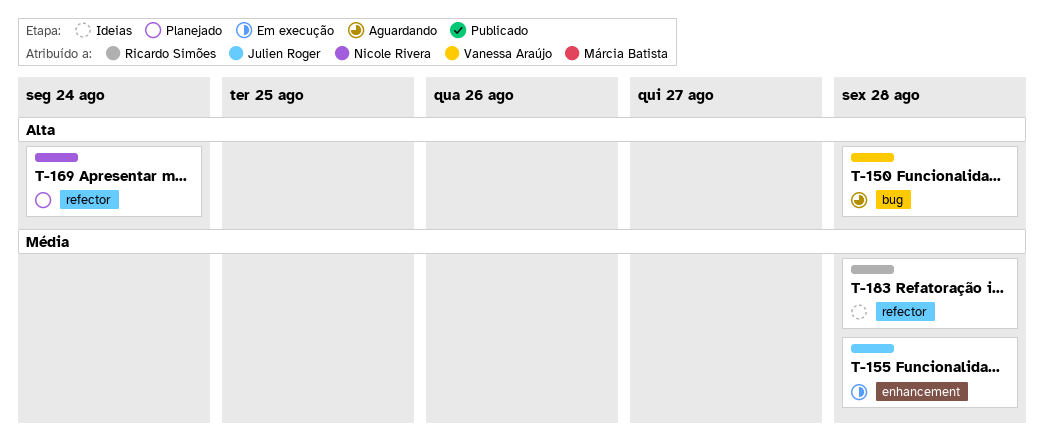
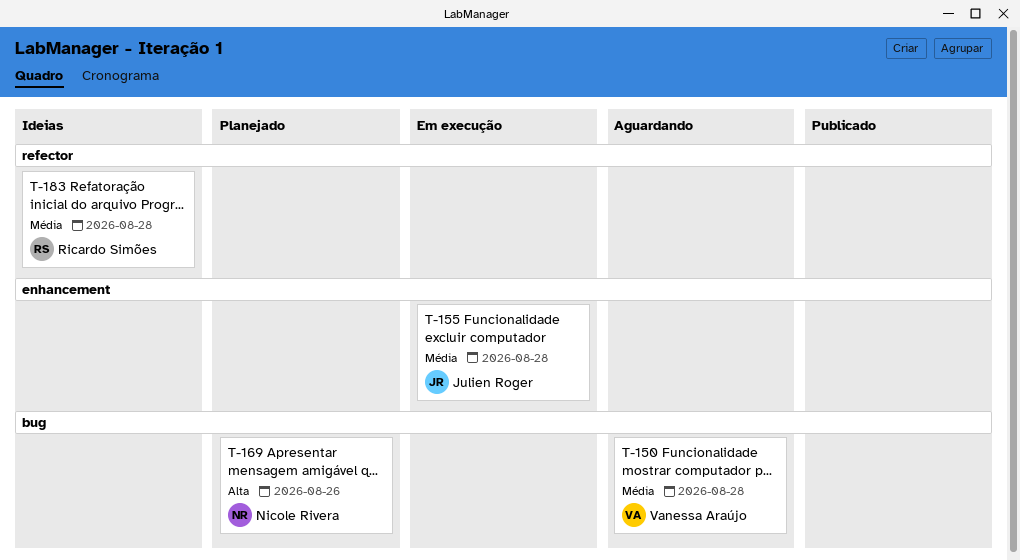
T-150, priority: Alta -> Média
T-169, label: refector -> bug
T-169, due: Aug 24 -> Aug 26

